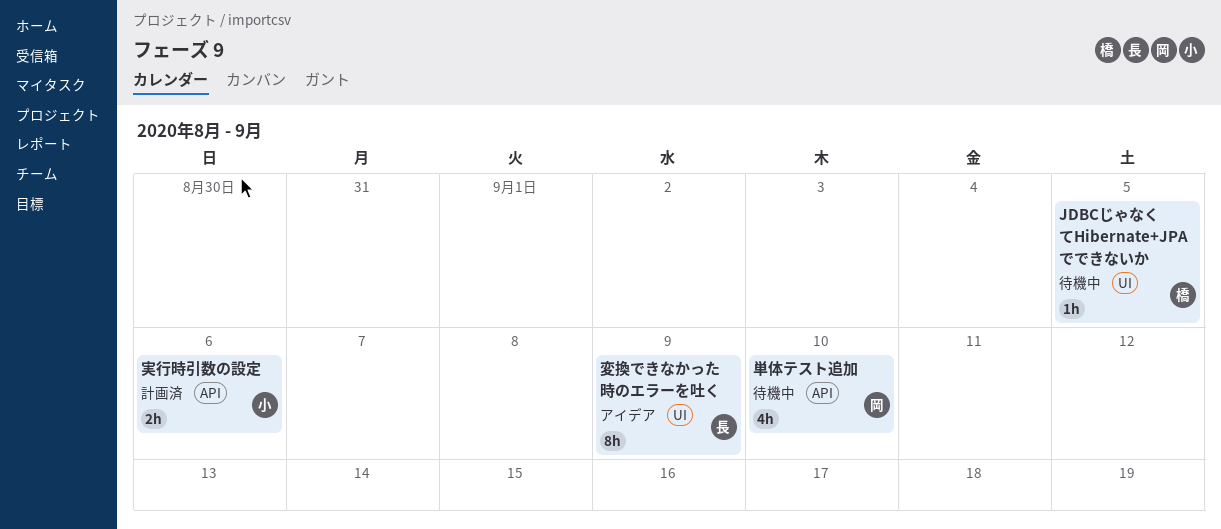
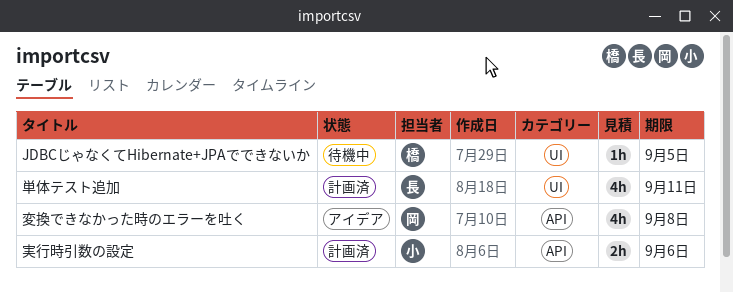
単体テスト追加, status: 待機中 -> 計画済
単体テスト追加, owner: 岡 -> 長
単体テスト追加, label: API -> UI
単体テスト追加, due: Sep 10 -> Sep 11
変換できなかった時のエラーを吐く, owner: 長 -> 岡
変換できなかった時のエラーを吐く, label: UI -> API
変換できなかった時のエラーを吐く, estimate: 8h -> 4h
変換できなかった時のエラーを吐く, due: Sep 9 -> Sep 8

